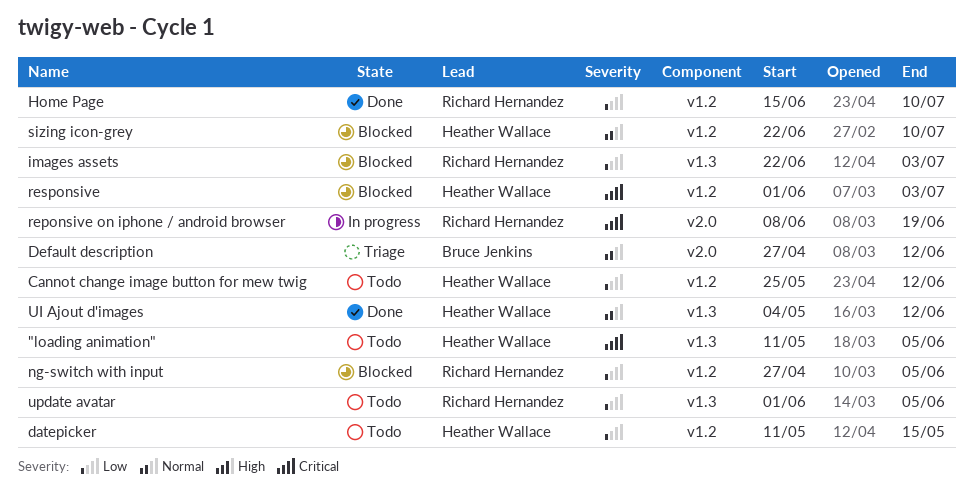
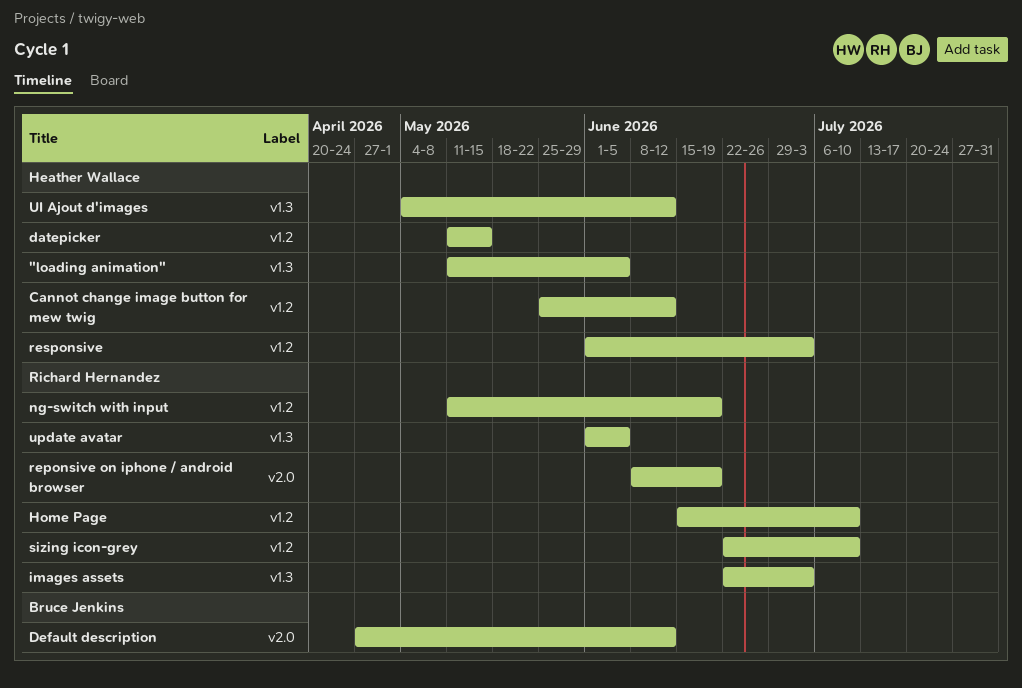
ng-switch with input, start: Apr 27 -> May 11
ng-switch with input, due: Jun 5 -> Jun 19
sizing icon-grey, owner: Heather Wallace -> Richard Hernandez

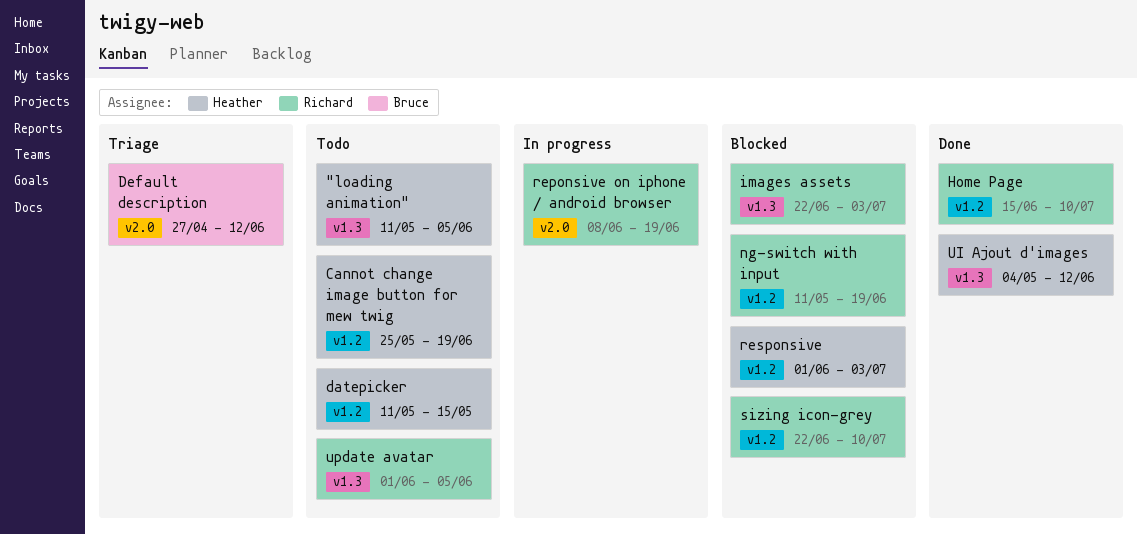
Cannot change image button for mew twig, due: Jun 12 -> Jun 19

